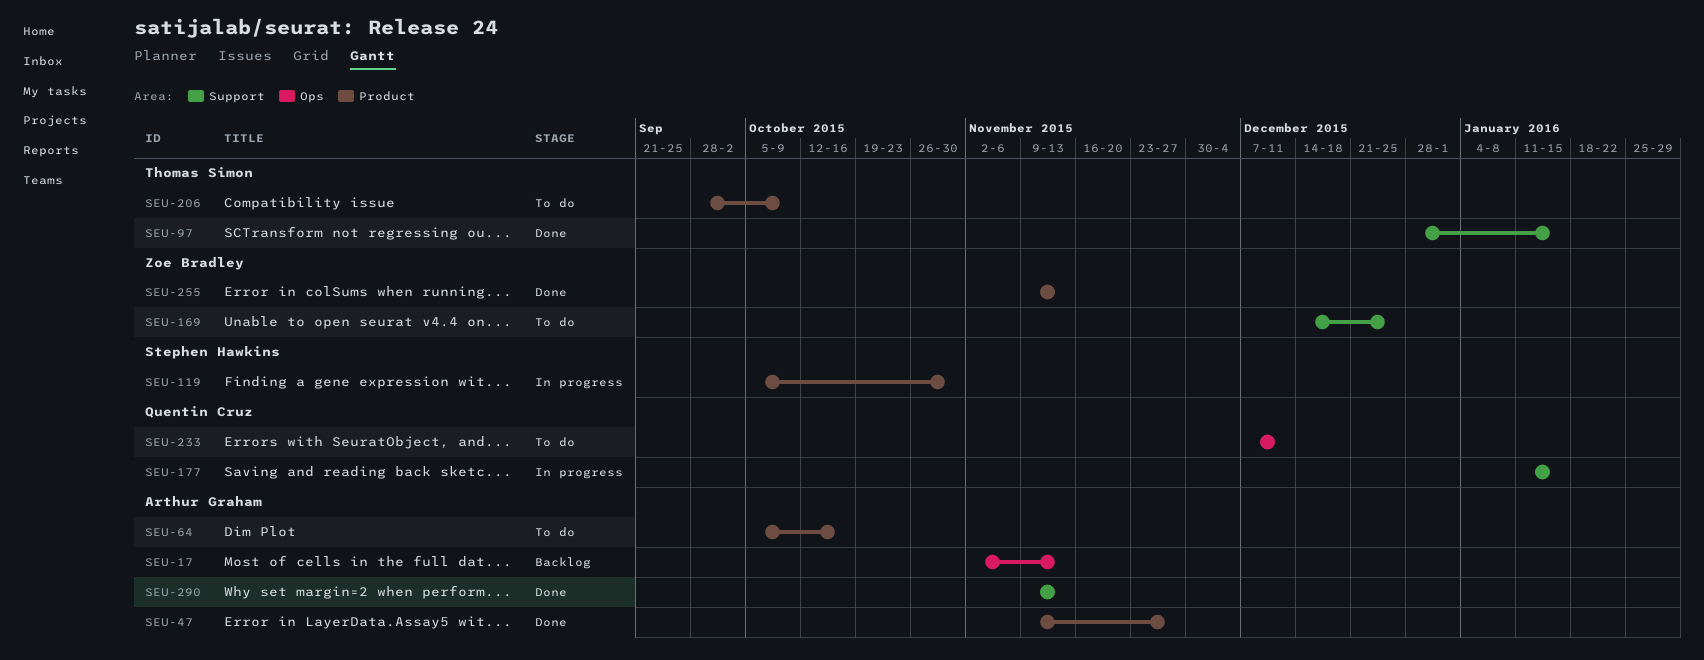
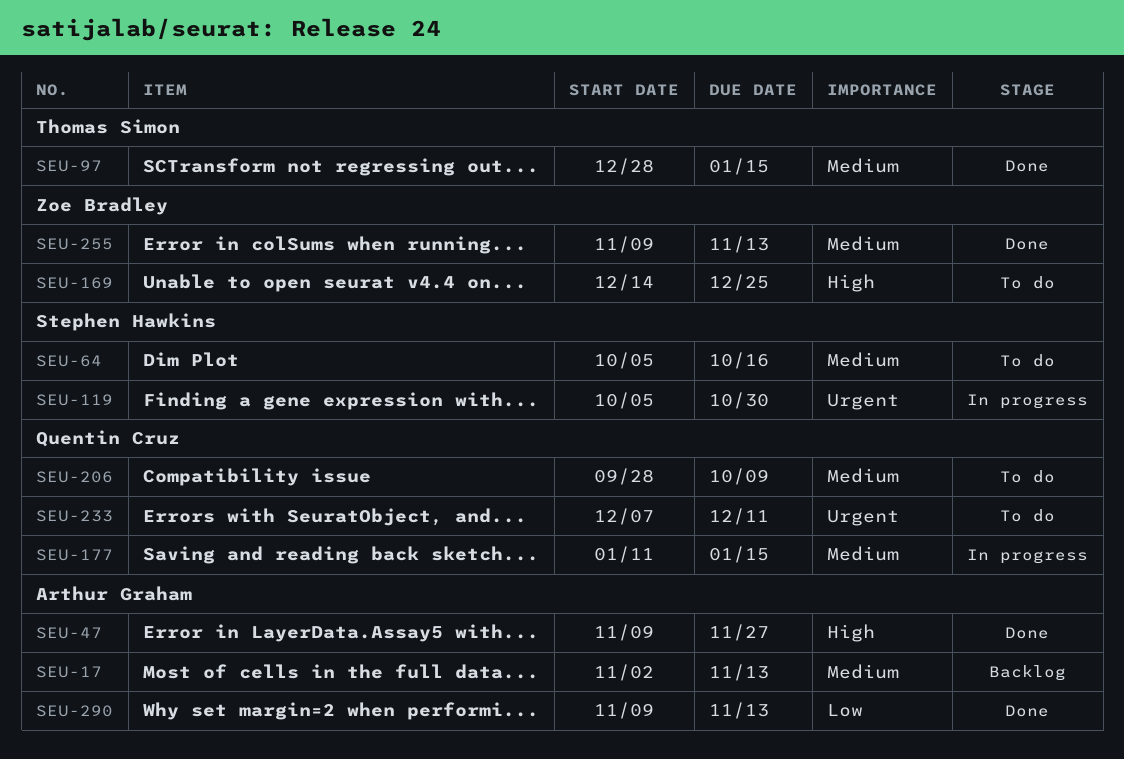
SEU-64, owner: Arthur Graham -> Stephen Hawkins
SEU-206, owner: Thomas Simon -> Quentin Cruz

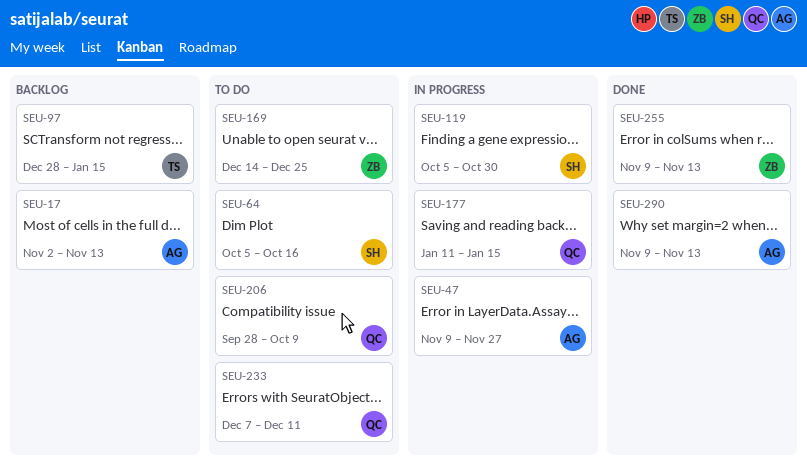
SEU-47, status: Done -> In progress
SEU-97, status: Done -> Backlog

